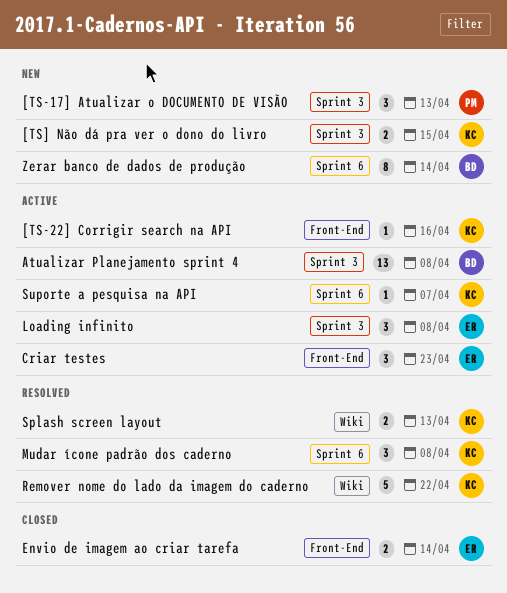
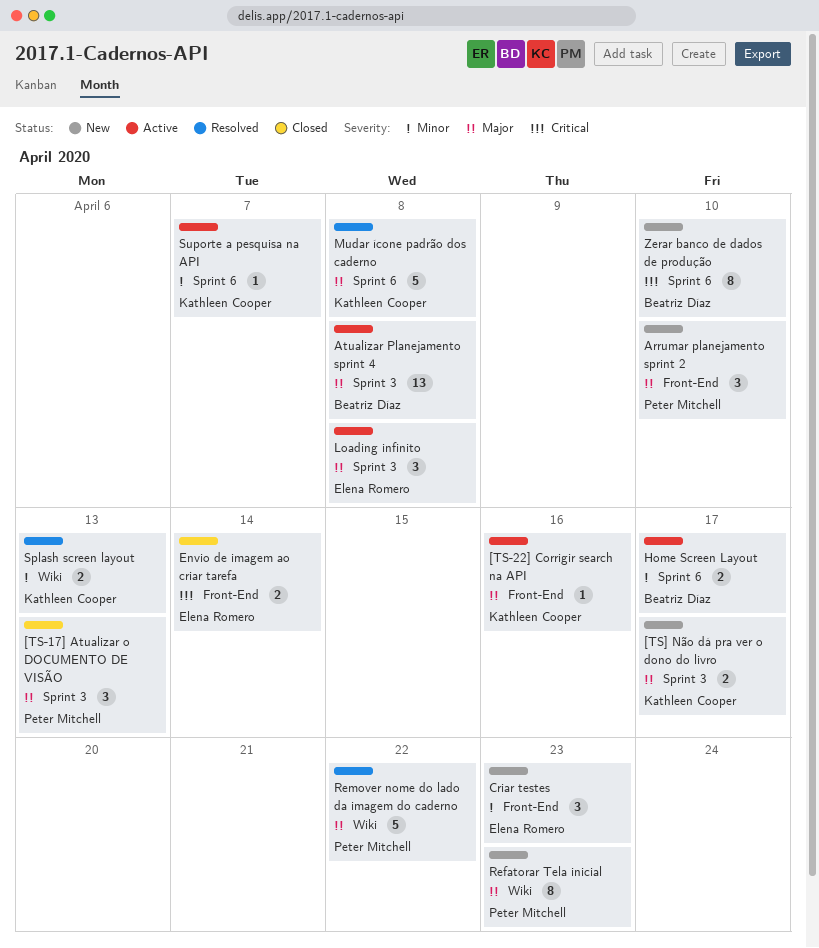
[TS-17] Atualizar o DOCUMENTO DE VISÃO, status: New -> Closed
[TS] Não dá pra ver o dono do livro, due: Apr 15 -> Apr 17
Arrumar planejamento sprint 2: none -> present
Criar testes, status: Active -> New
Home Screen Layout: none -> present
Mudar ícone padrão dos caderno, estimate: 3 -> 5
Refatorar Tela inicial: none -> present
Remover nome do lado da imagem do caderno, owner: Kathleen Cooper -> Peter Mitchell
Zerar banco de dados de produção, due: Apr 14 -> Apr 10

